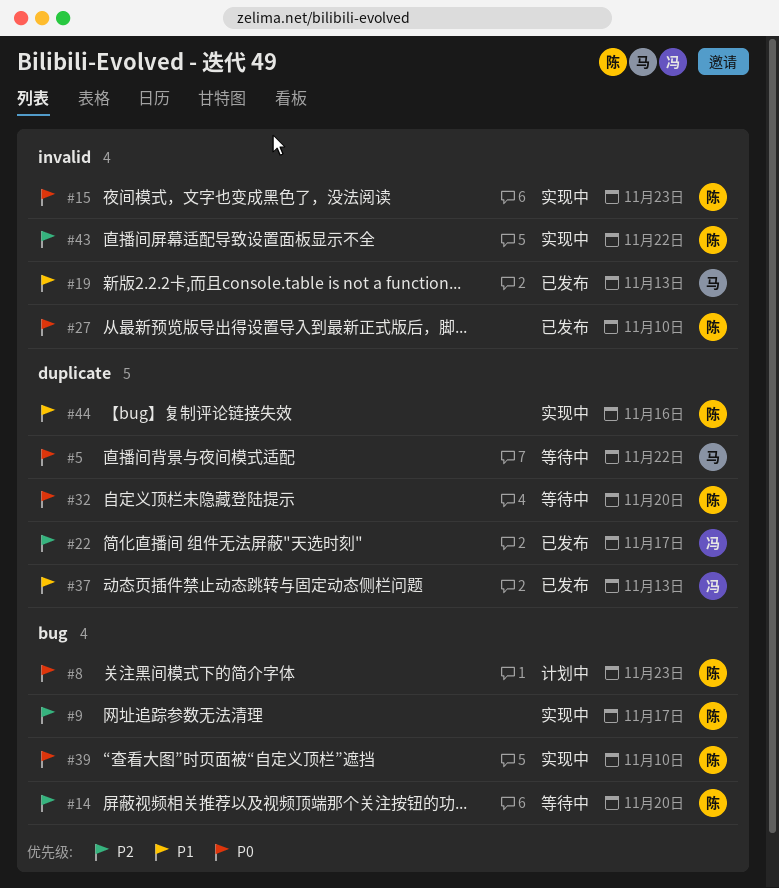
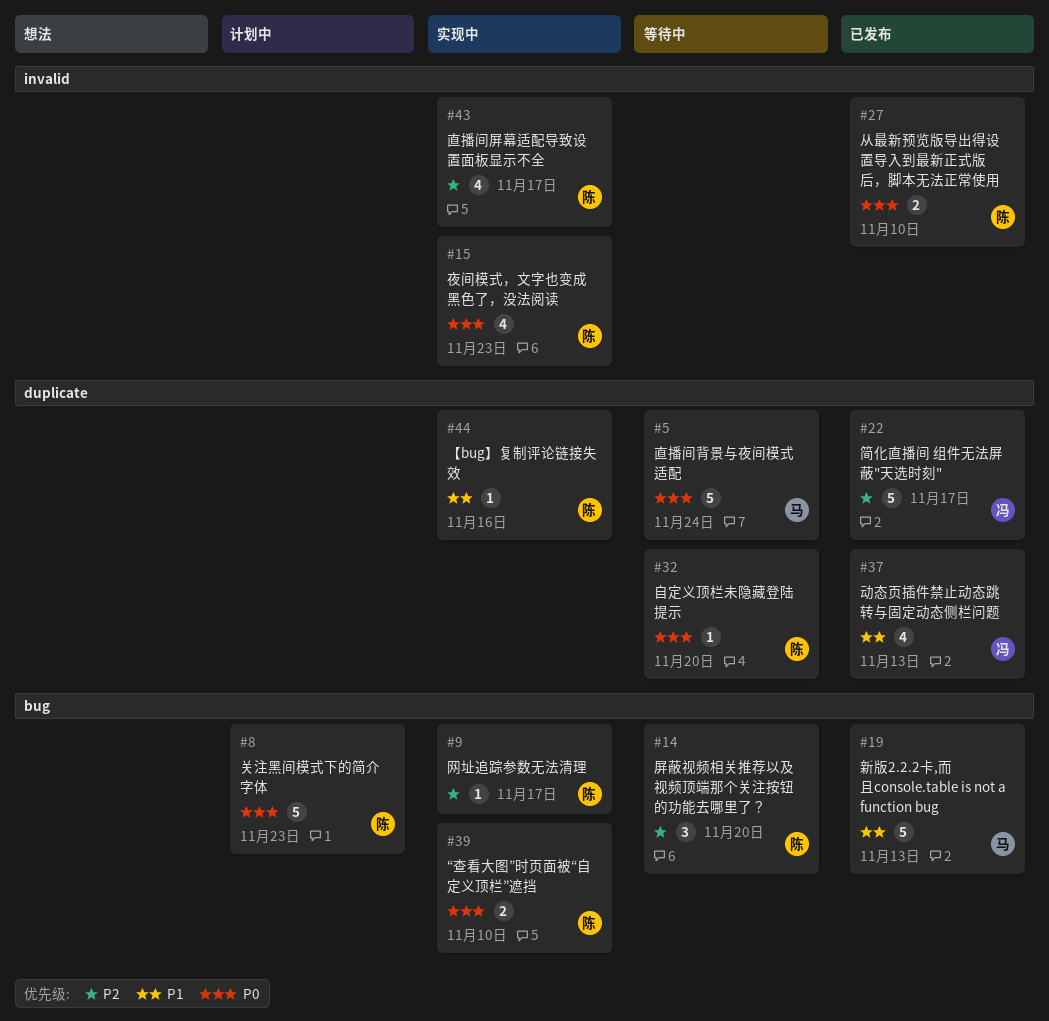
#5, due: Nov 22 -> Nov 24
#19, label: invalid -> bug
#43, due: Nov 22 -> Nov 17

